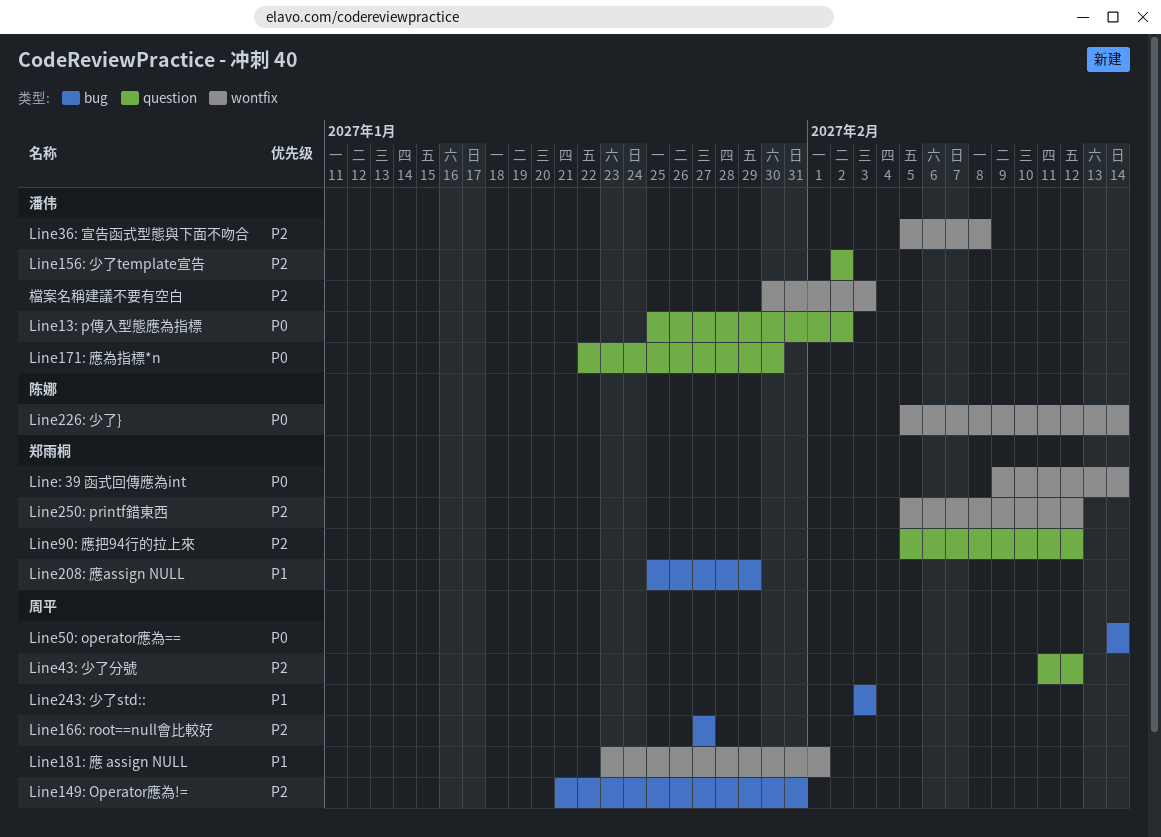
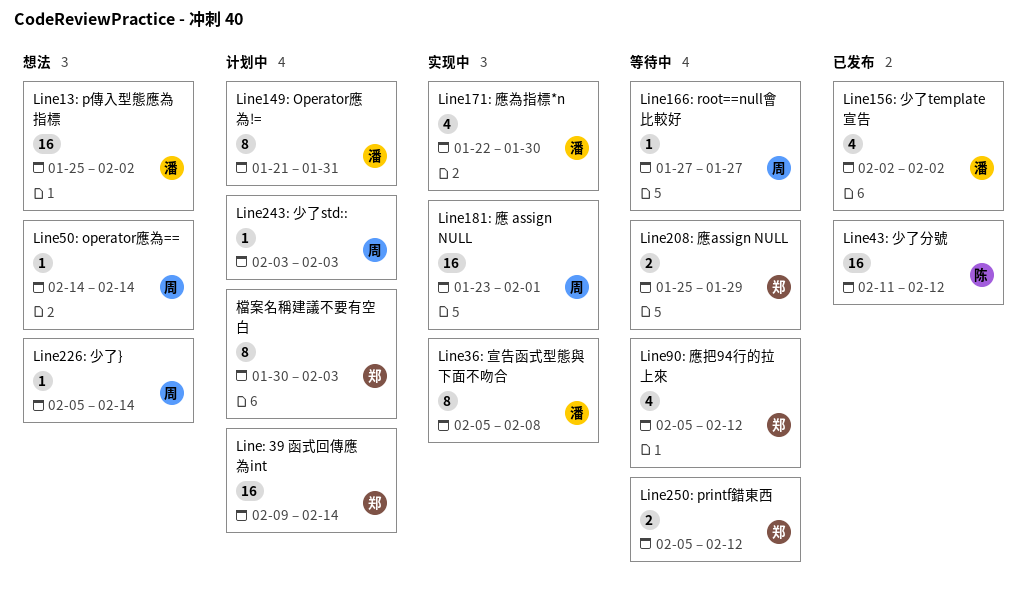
Line149: Operator應為!=, owner: 周平 -> 潘伟
Line226: 少了}, owner: 陈娜 -> 周平
Line43: 少了分號, owner: 周平 -> 陈娜
檔案名稱建議不要有空白, owner: 潘伟 -> 郑雨桐

